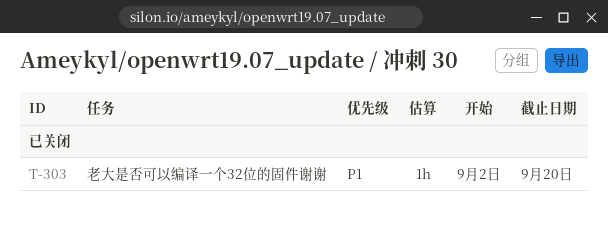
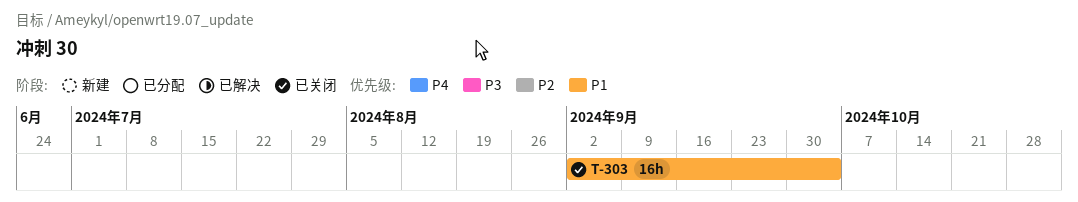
T-303, estimate: 1h -> 16h
T-303, due: Sep 20 -> Oct 4

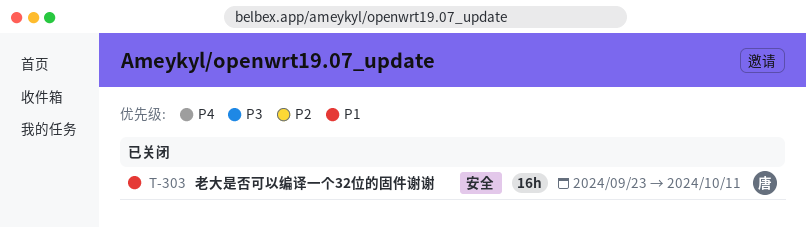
T-303, start: Sep 2 -> Sep 23
T-303, due: Oct 4 -> Oct 11

